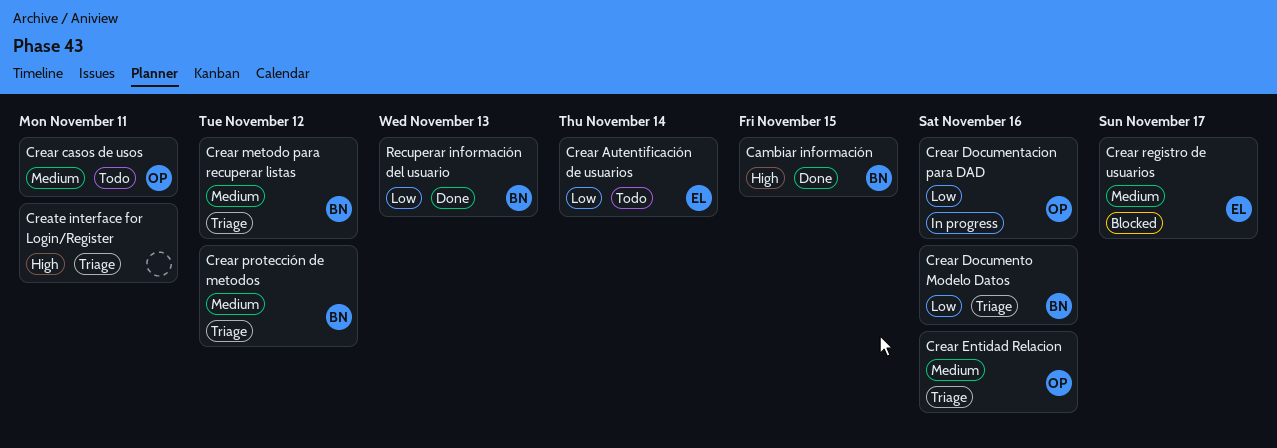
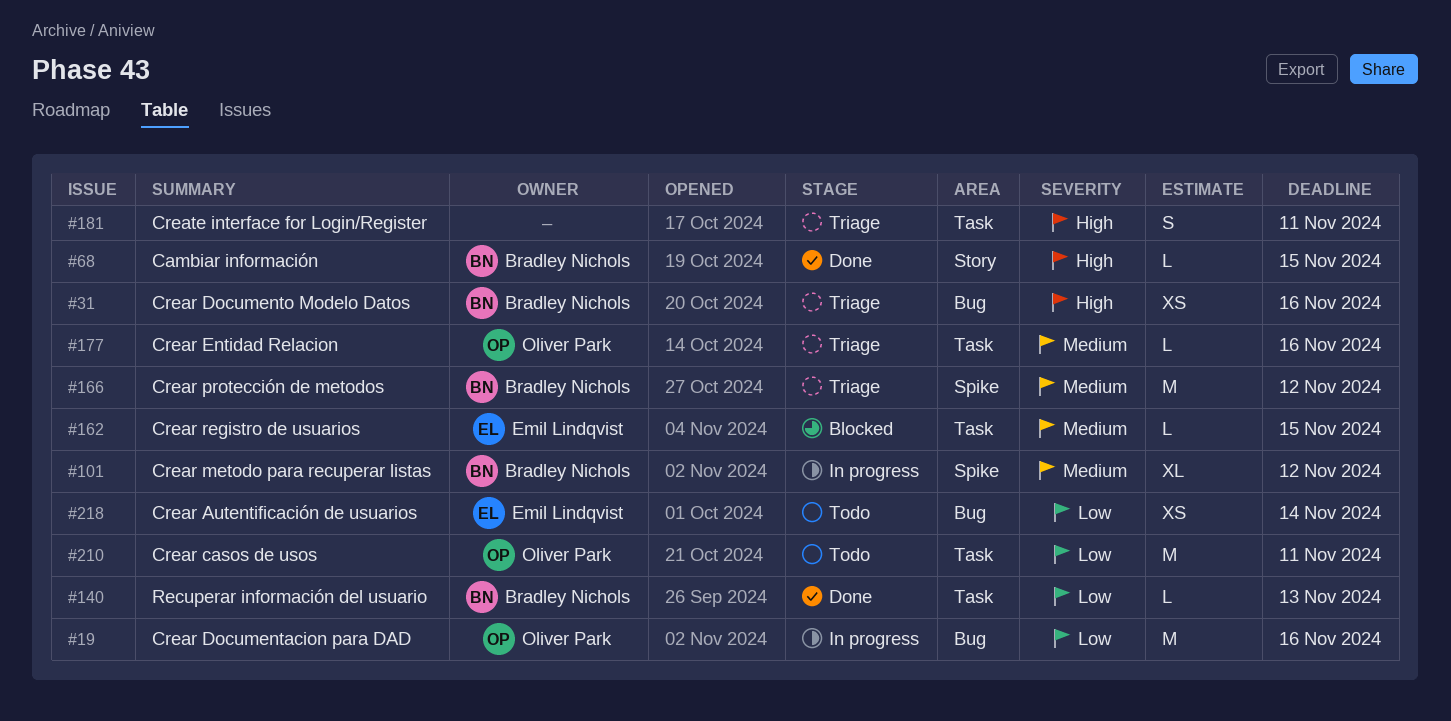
Crear casos de usos, priority: Medium -> Low
Crear Documento Modelo Datos, priority: Low -> High
Crear metodo para recuperar listas, status: Triage -> In progress
Crear registro de usuarios, due: Nov 17 -> Nov 15

